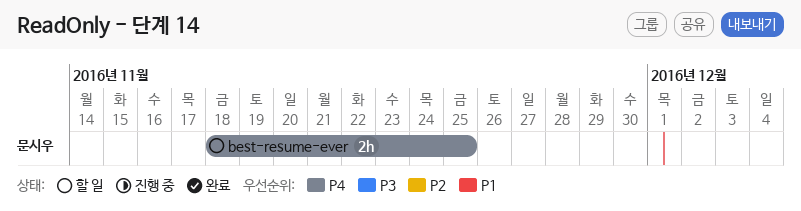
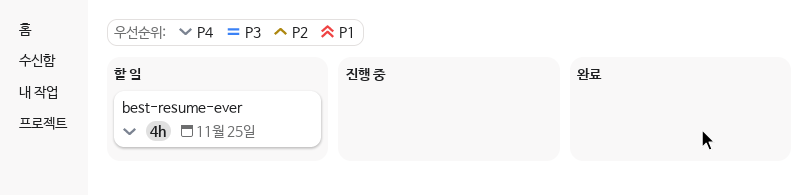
best-resume-ever, estimate: 2h -> 4h

